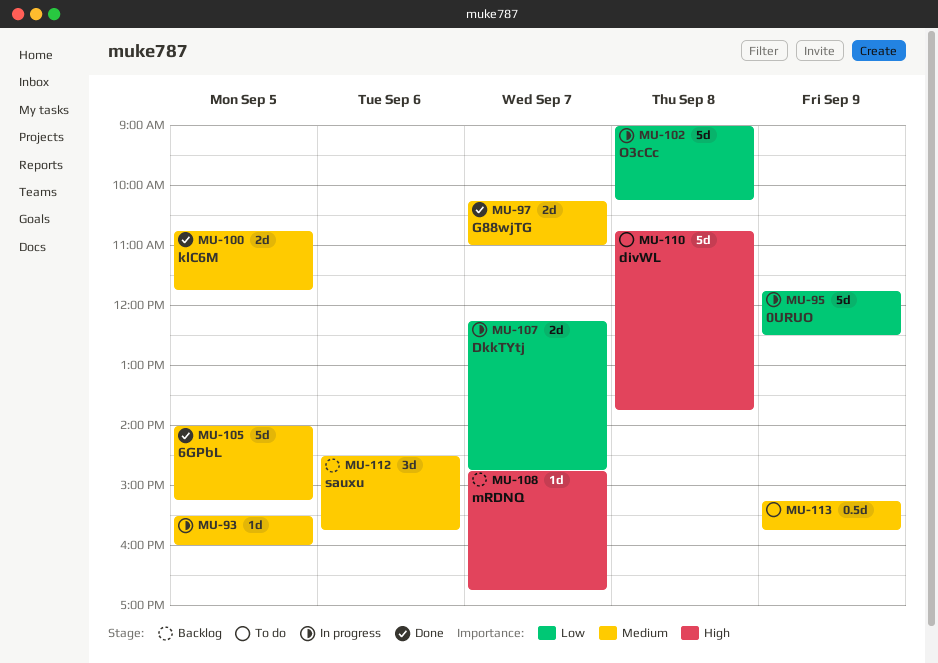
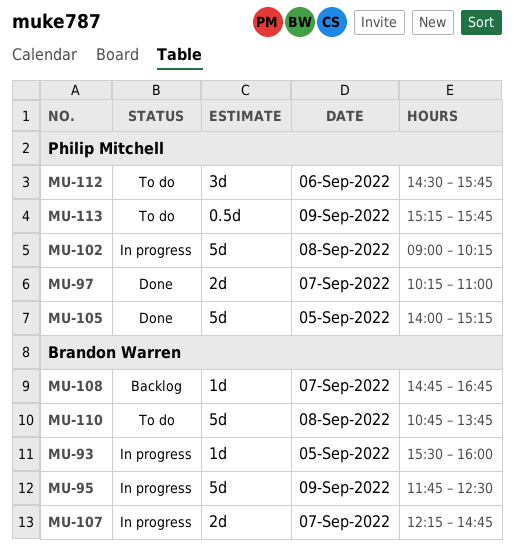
MU-100: present -> none
MU-112, status: Backlog -> To do

